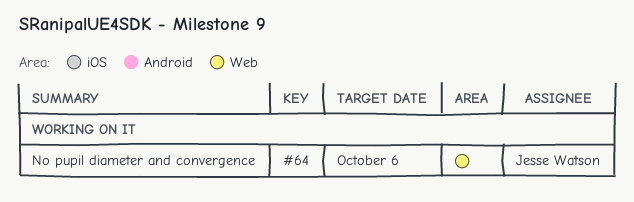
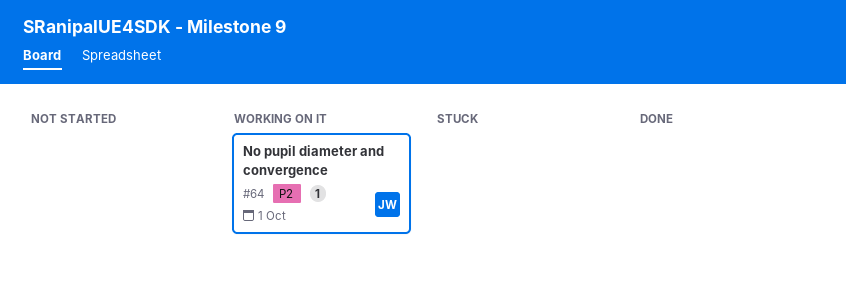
#64, due: Oct 6 -> Oct 1

